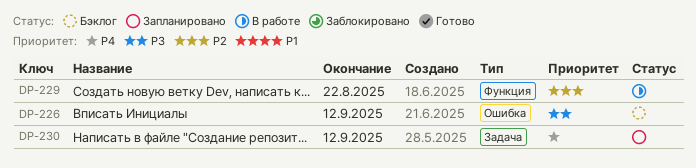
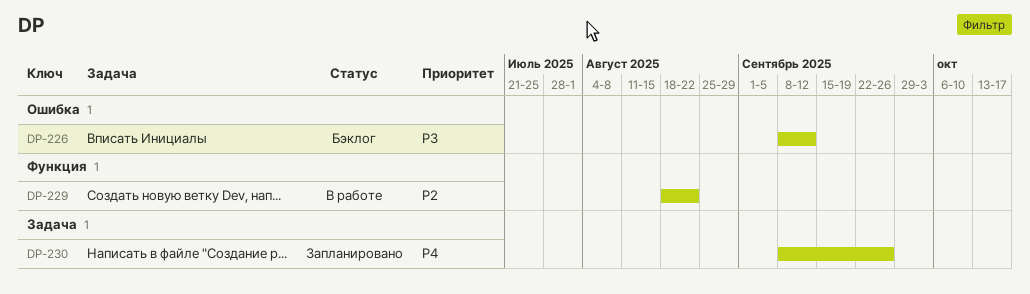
DP-230, due: Sep 12 -> Sep 26

